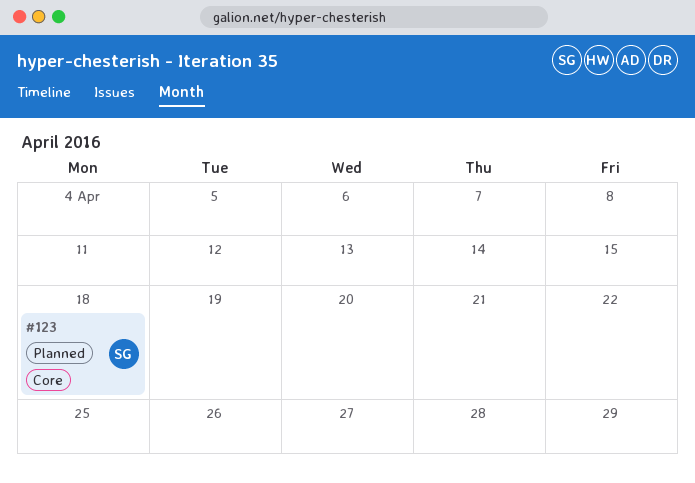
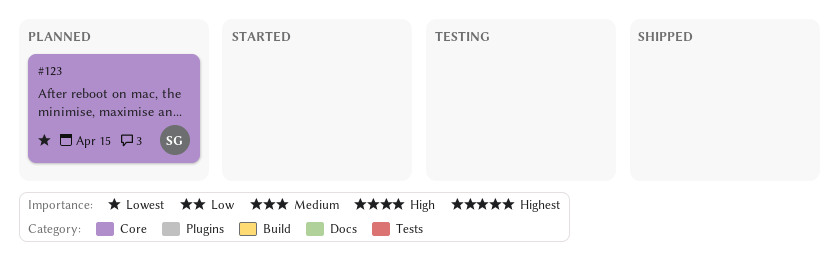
#123, due: Apr 18 -> Apr 15

